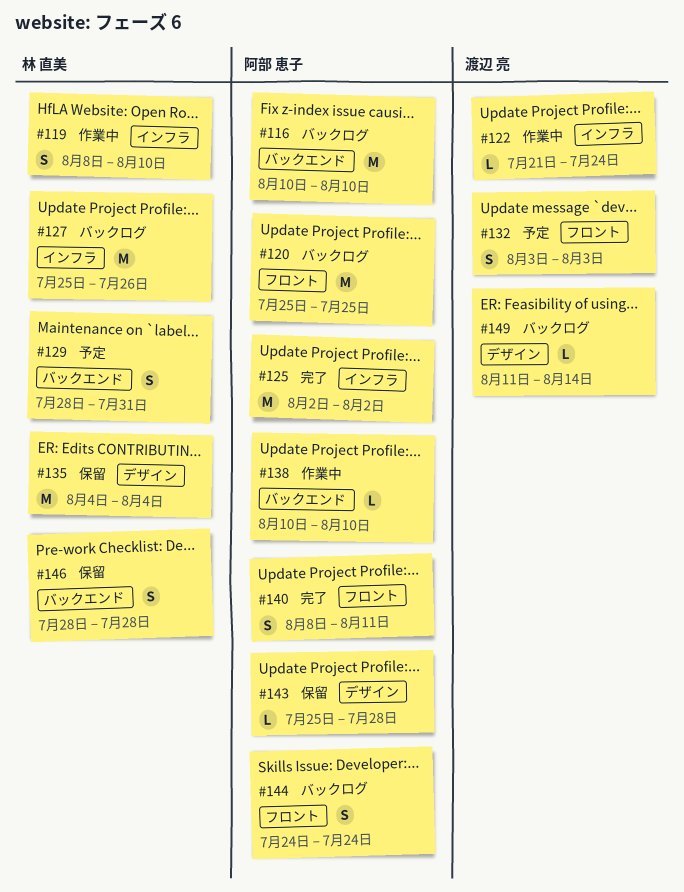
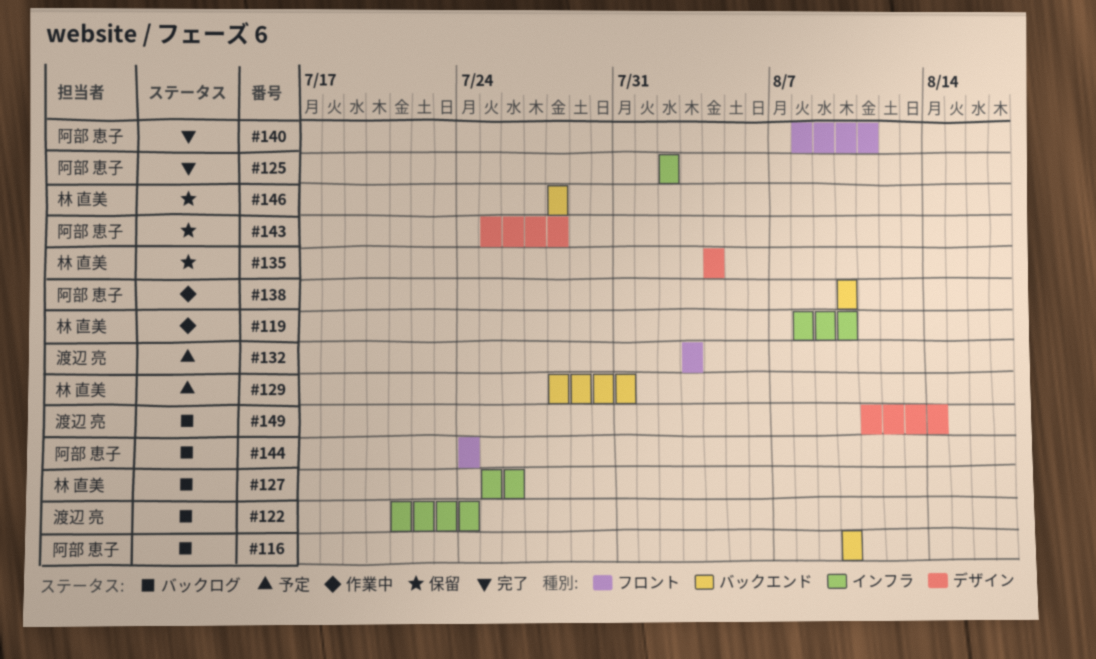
#120: present -> none
#122, status: 作業中 -> バックログ

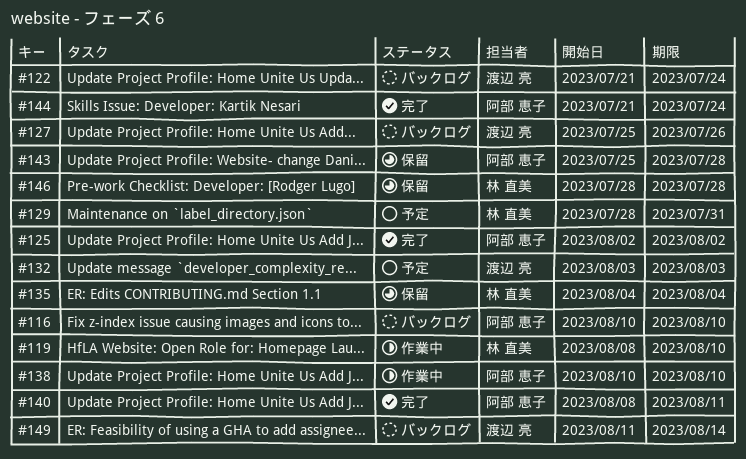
#127, owner: 林 直美 -> 渡辺 亮
#144, status: バックログ -> 完了
#144, start: Jul 24 -> Jul 21

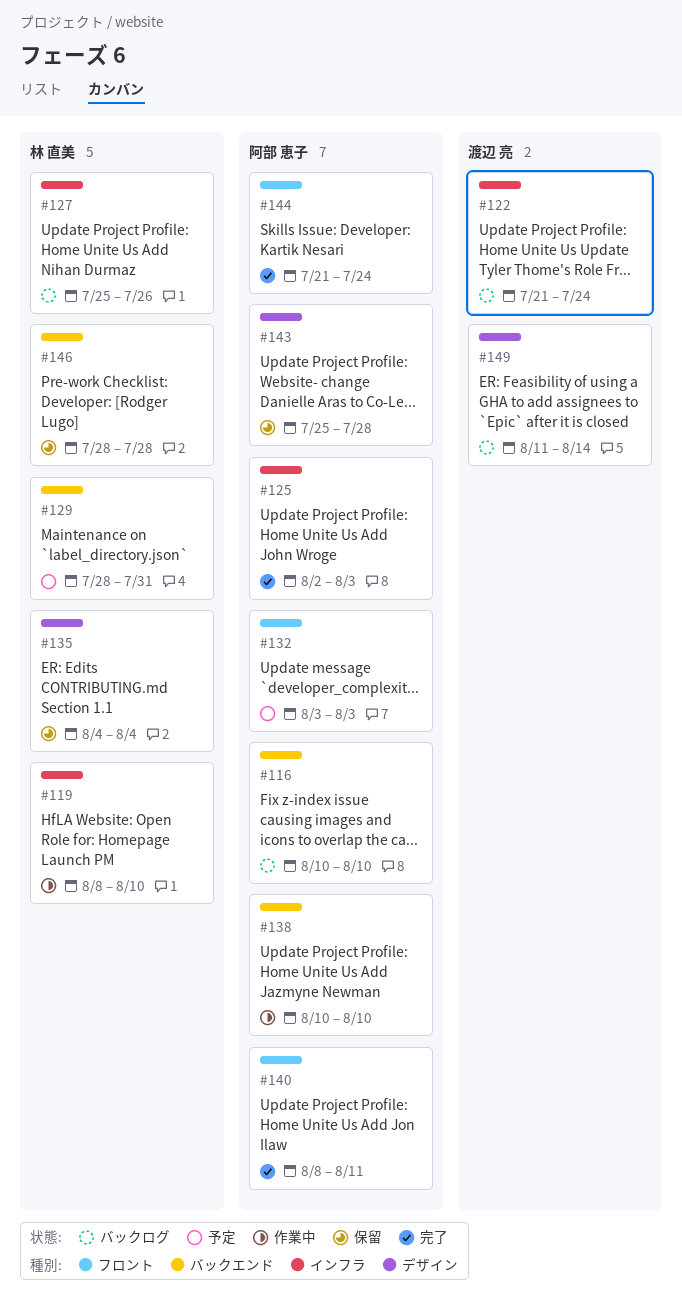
#125, due: Aug 2 -> Aug 3
#127, owner: 渡辺 亮 -> 林 直美
#132, owner: 渡辺 亮 -> 阿部 恵子

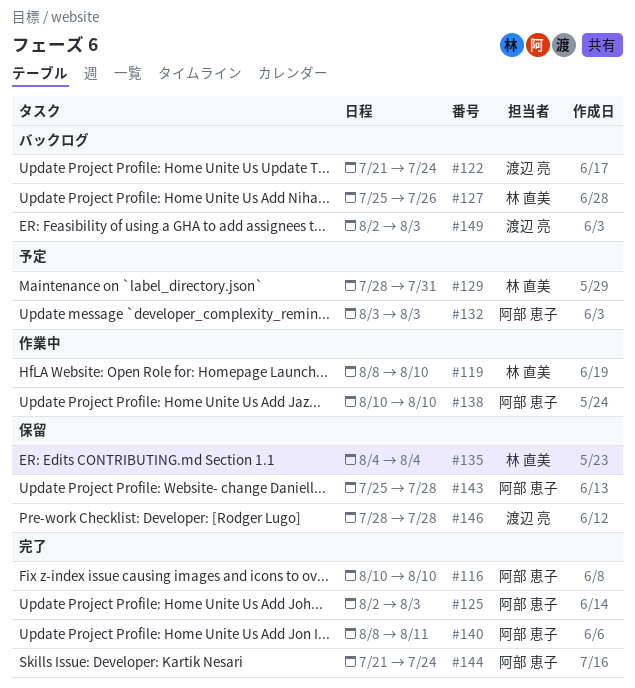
#116, status: バックログ -> 完了
#146, owner: 林 直美 -> 渡辺 亮
#149, start: Aug 11 -> Aug 2
#149, due: Aug 14 -> Aug 3

